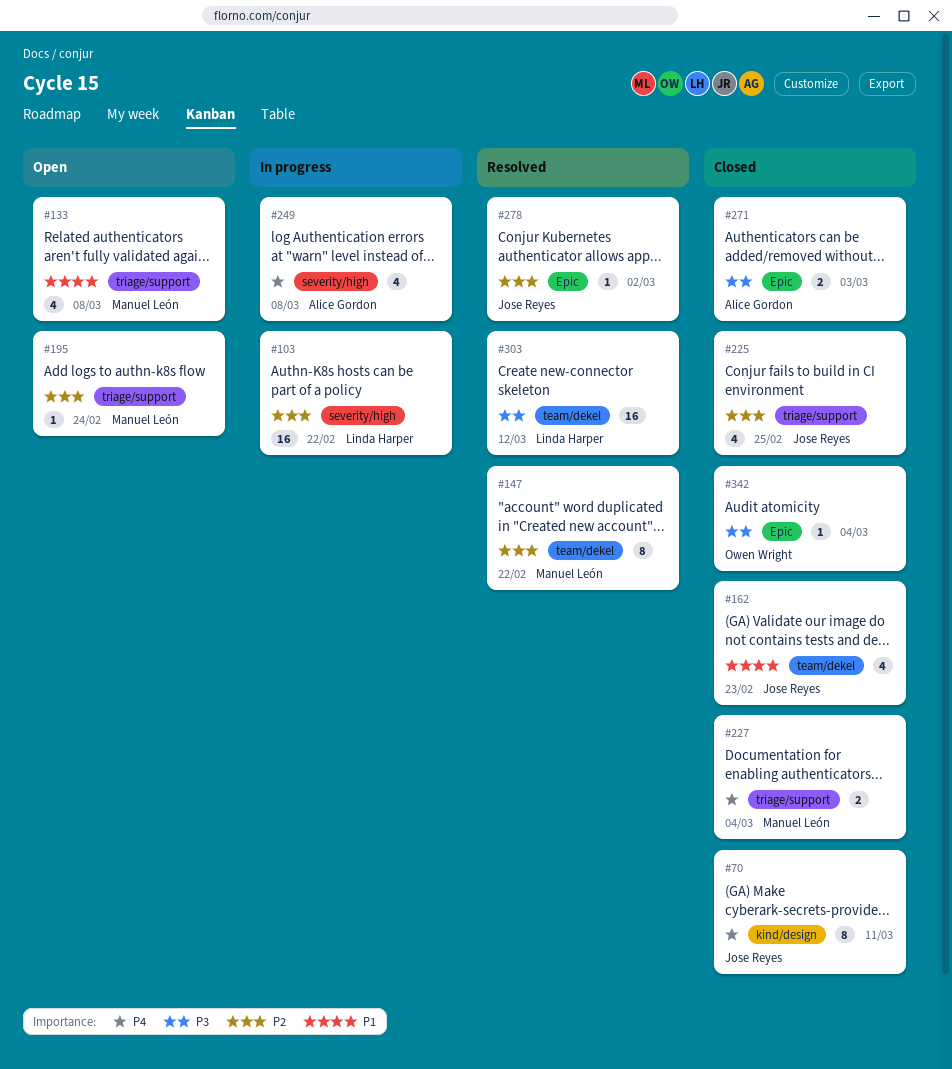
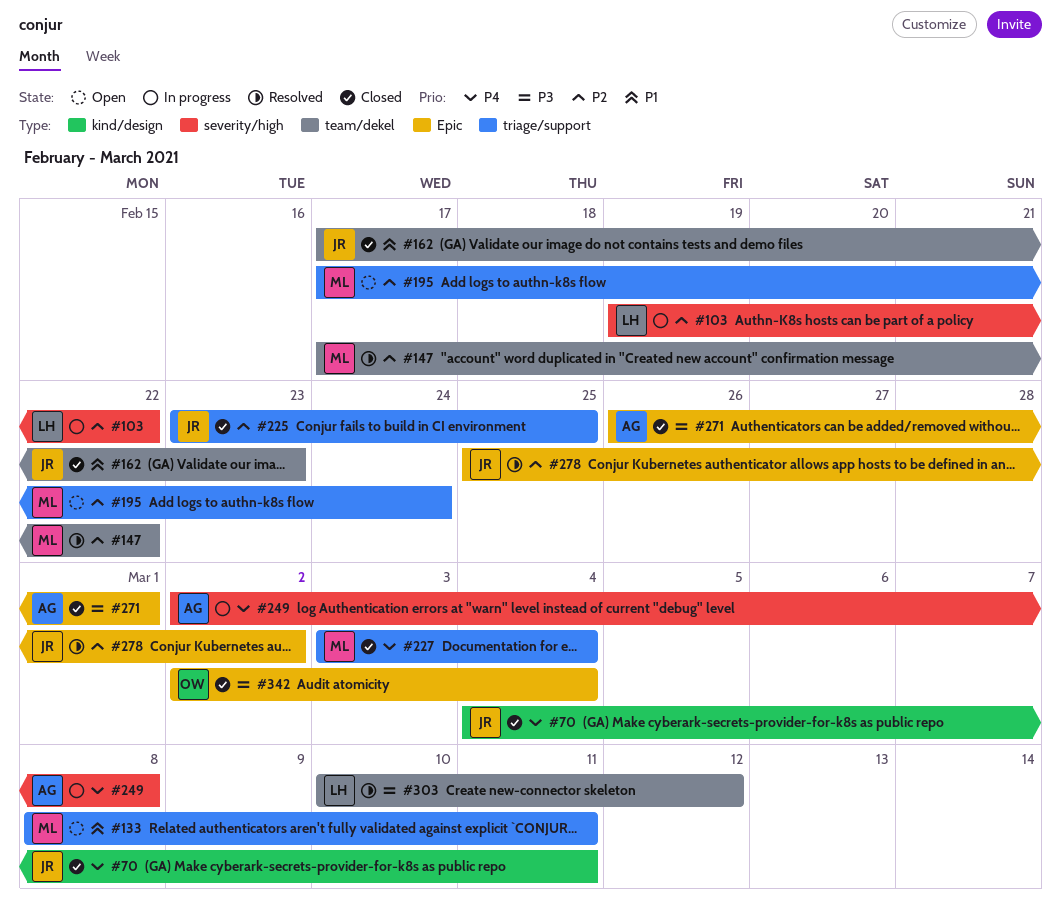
#133, due: Mar 8 -> Mar 11
#271, due: Mar 3 -> Mar 1

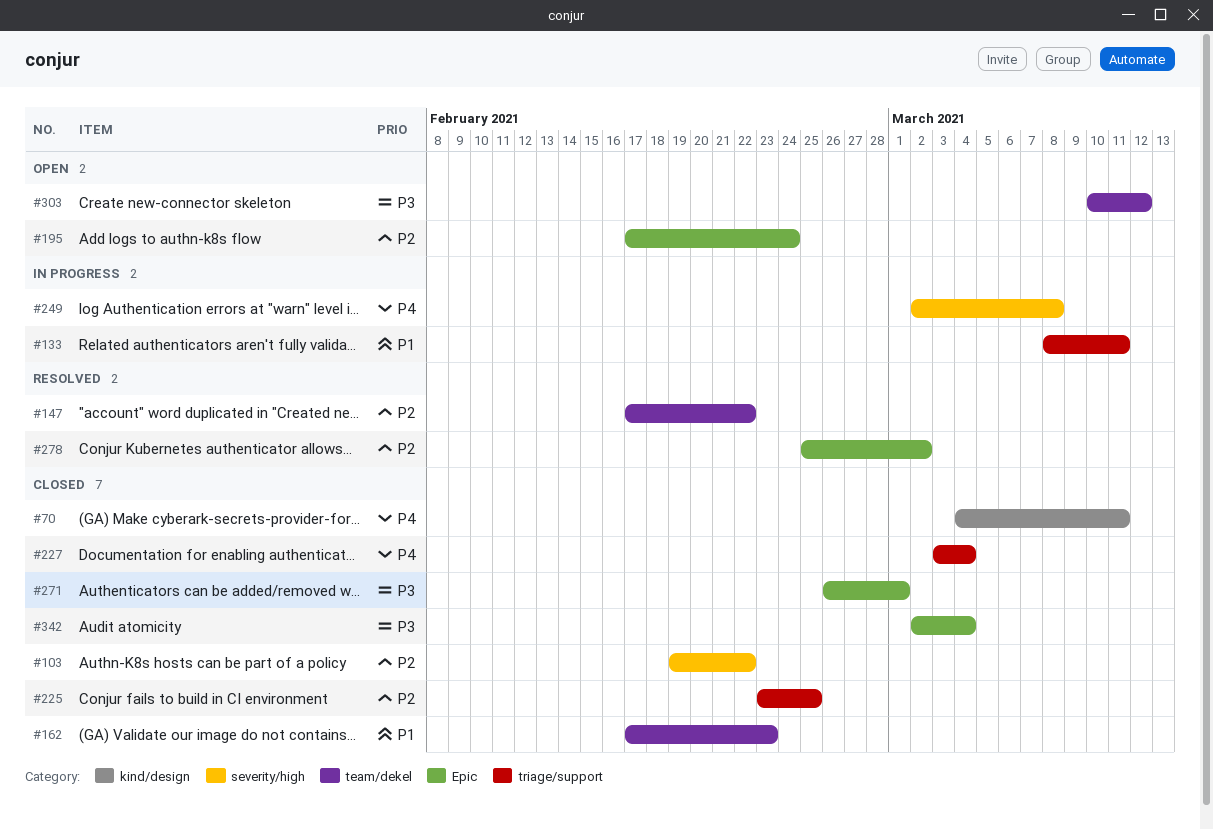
#103, status: In progress -> Closed
#133, status: Open -> In progress
#195, label: triage/support -> Epic
#303, status: Resolved -> Open

